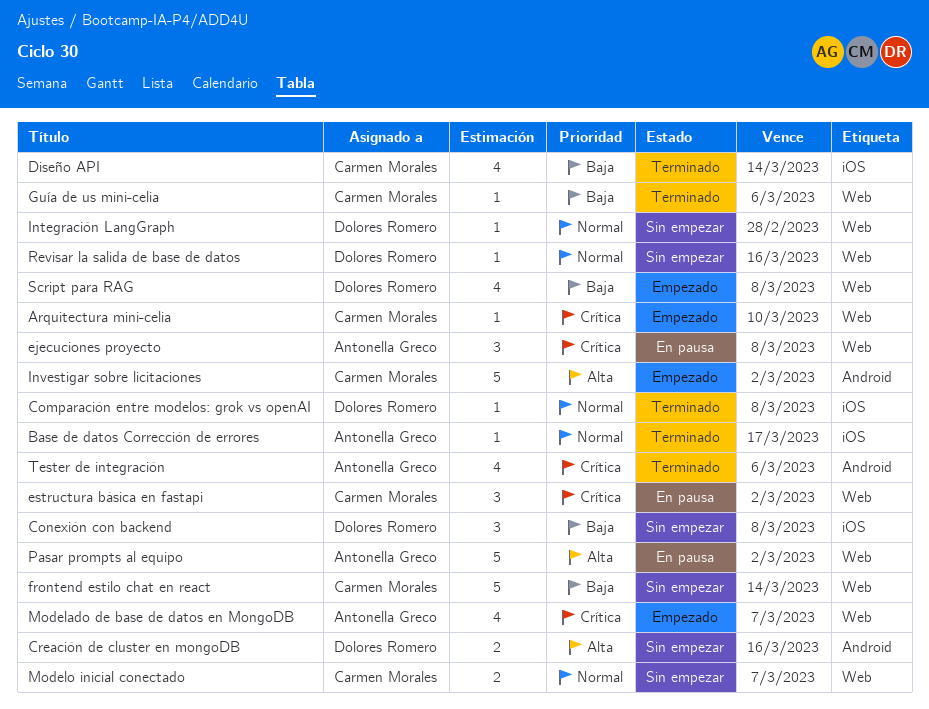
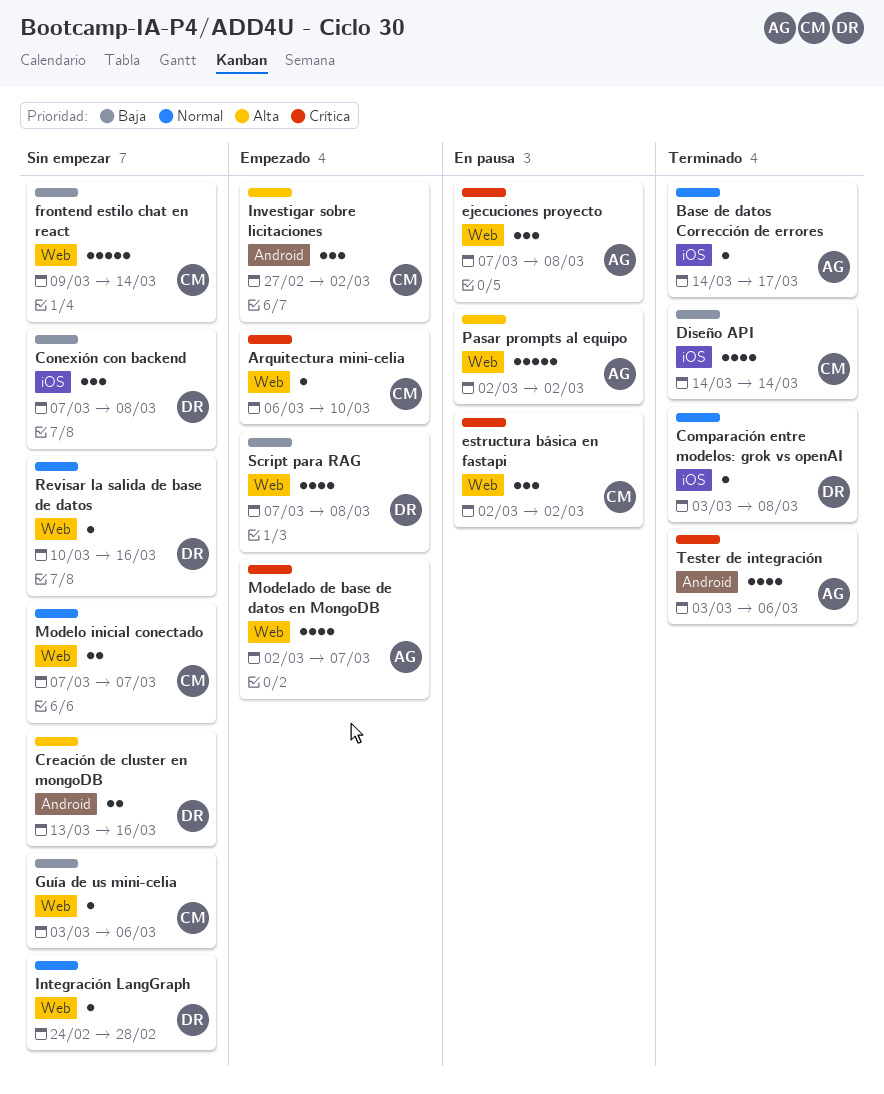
Guía de us mini-celia, status: Terminado -> Sin empezar
Investigar sobre licitaciones, estimate: 5 -> 3

